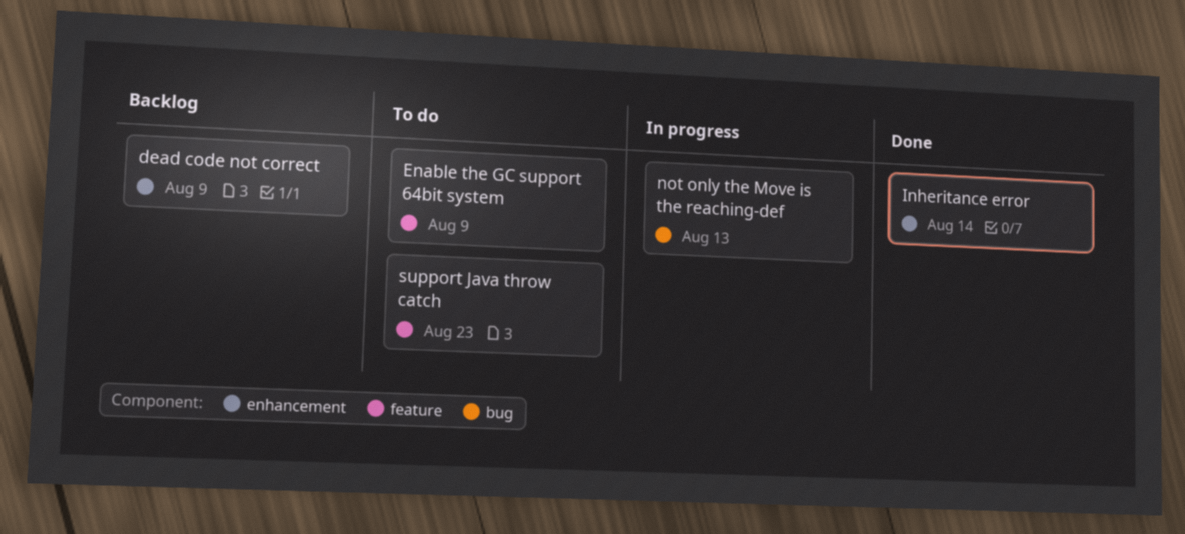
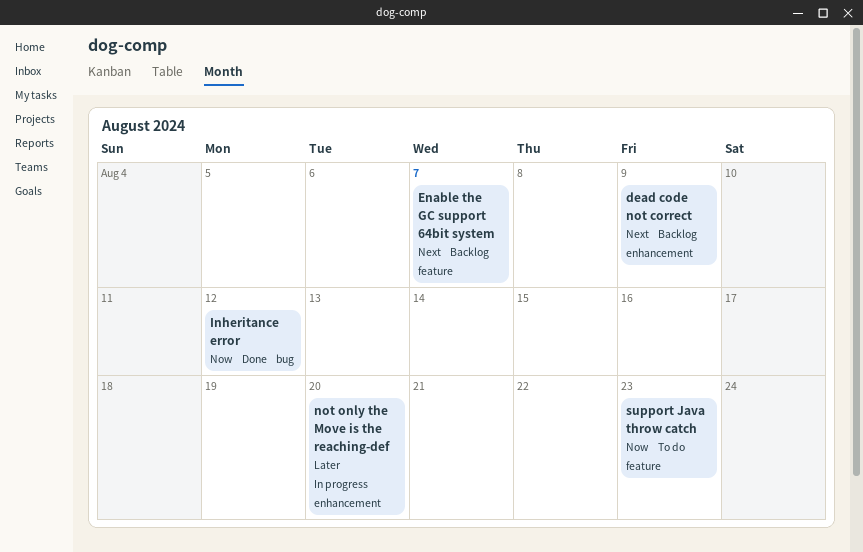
Enable the GC support 64bit system, status: To do -> Backlog
Enable the GC support 64bit system, due: Aug 9 -> Aug 7
Inheritance error, label: enhancement -> bug
Inheritance error, due: Aug 14 -> Aug 12
not only the Move is the reaching-def, label: bug -> enhancement
not only the Move is the reaching-def, due: Aug 13 -> Aug 20

